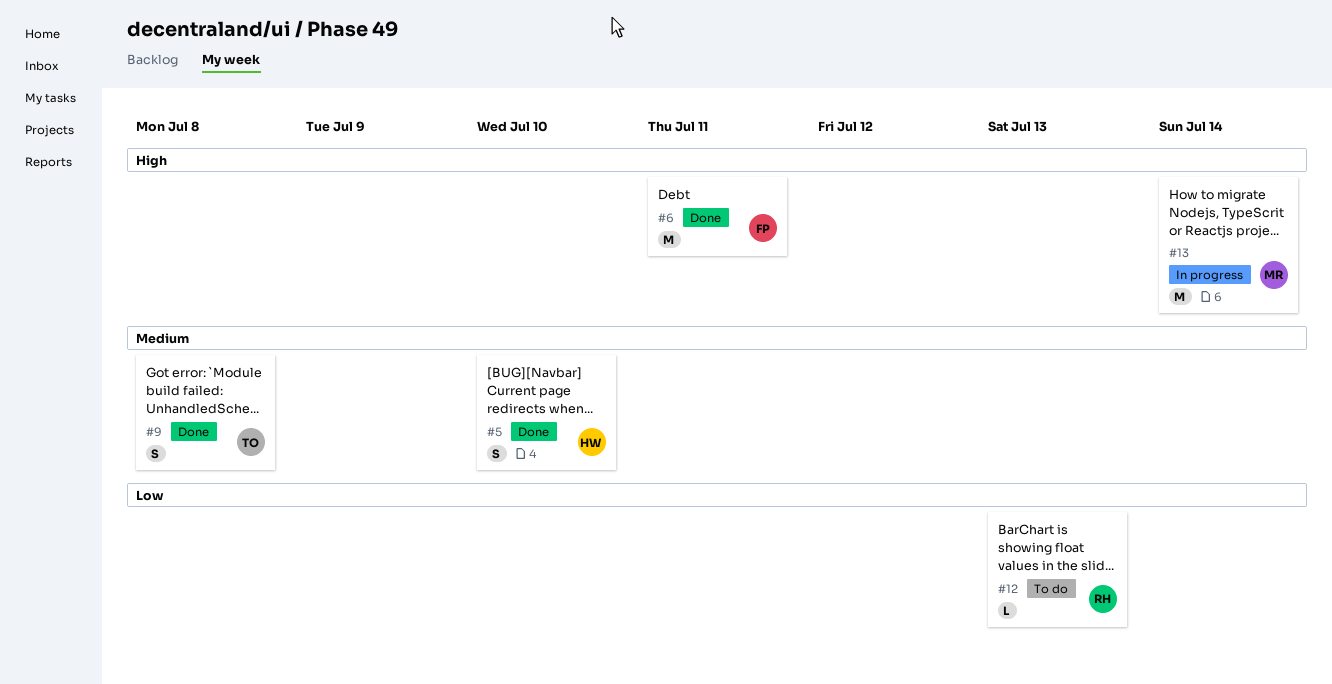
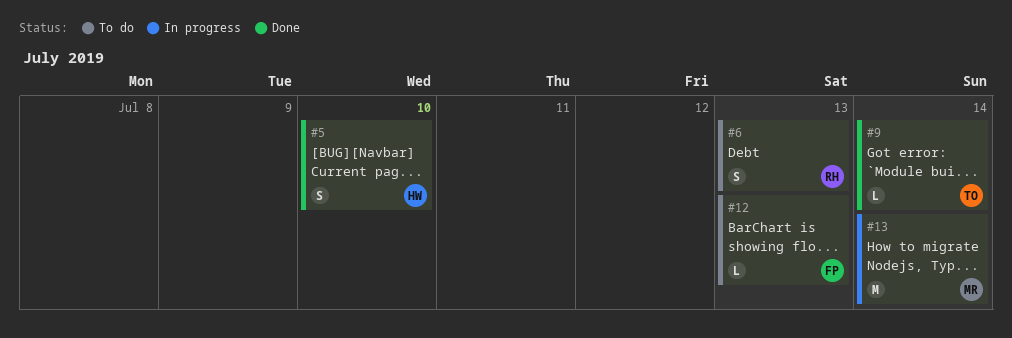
#6, status: Done -> To do
#6, owner: FP -> RH
#6, estimate: M -> S
#6, due: Jul 11 -> Jul 13
#9, estimate: S -> L
#9, due: Jul 8 -> Jul 14
#12, owner: RH -> FP

